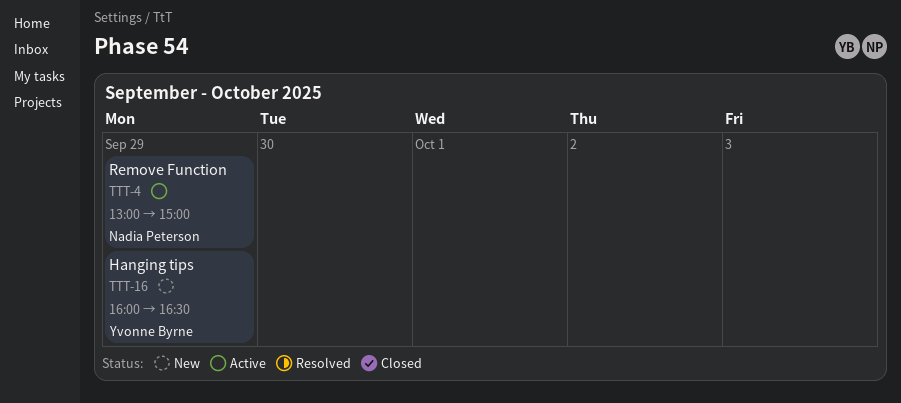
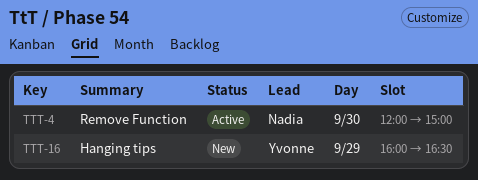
TTT-4, day: Sep 29 -> Sep 30
TTT-4, begins: 13:00 -> 12:00

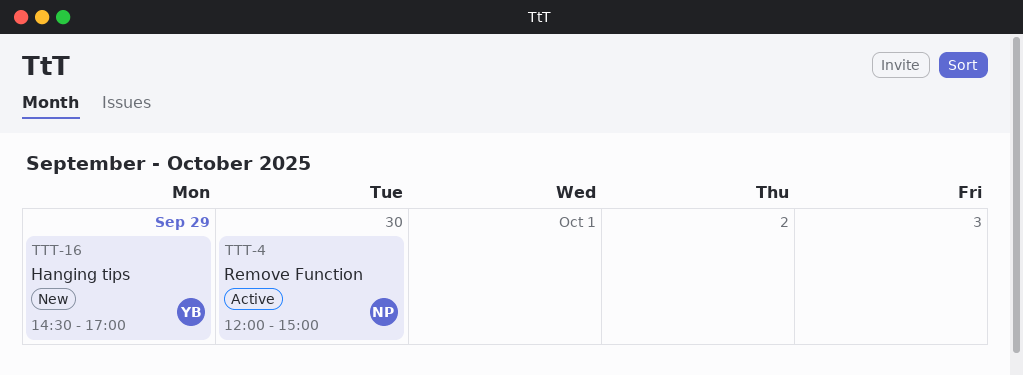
TTT-16, begins: 16:00 -> 14:30
TTT-16, ends: 16:30 -> 17:00

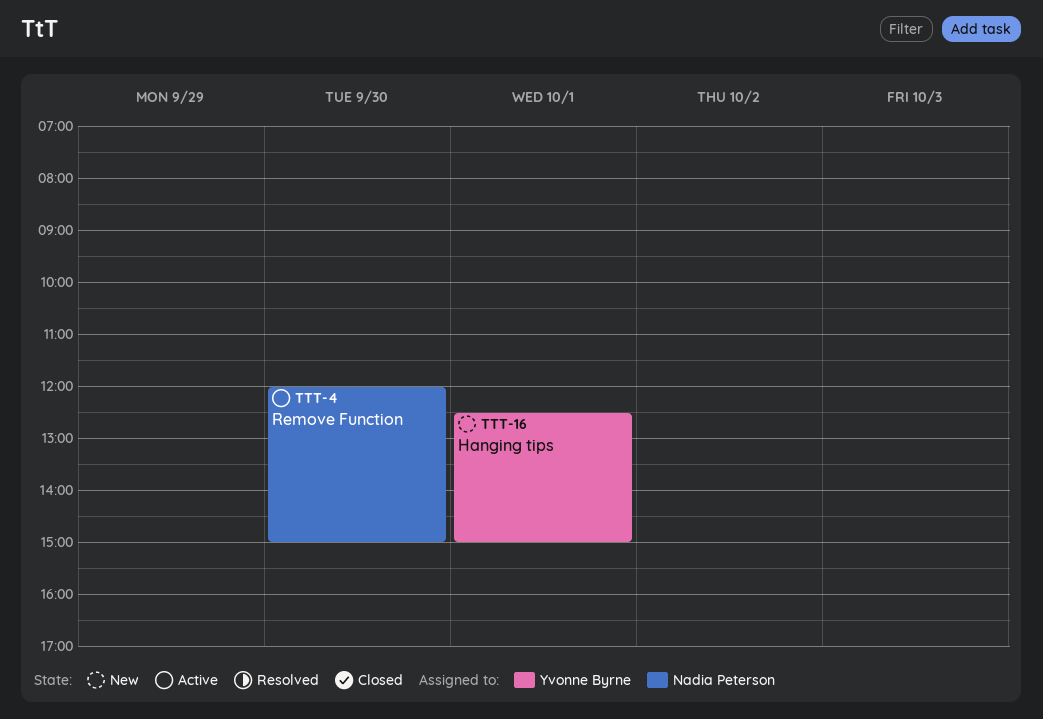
TTT-16, day: Sep 29 -> Oct 1
TTT-16, begins: 14:30 -> 12:30
TTT-16, ends: 17:00 -> 15:00

